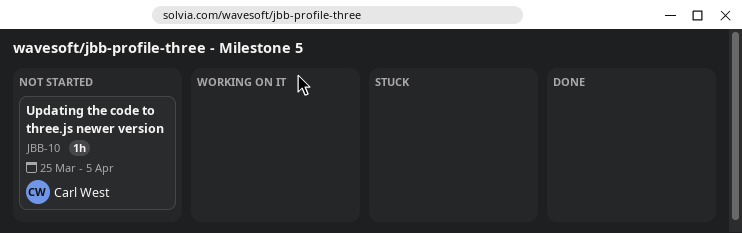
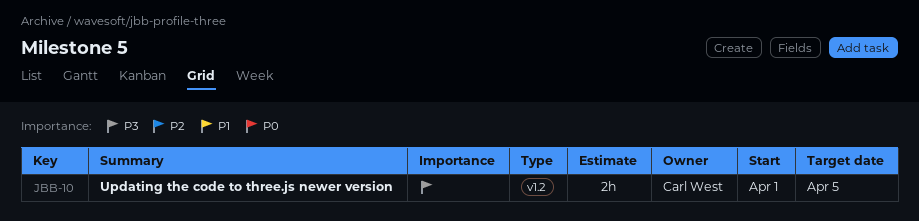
JBB-10, estimate: 1h -> 2h
JBB-10, start: Mar 25 -> Apr 1

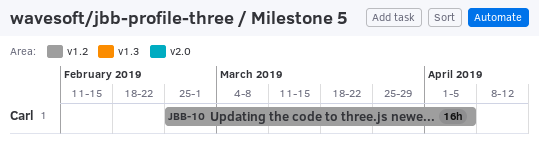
JBB-10, estimate: 2h -> 16h
JBB-10, start: Apr 1 -> Feb 25

